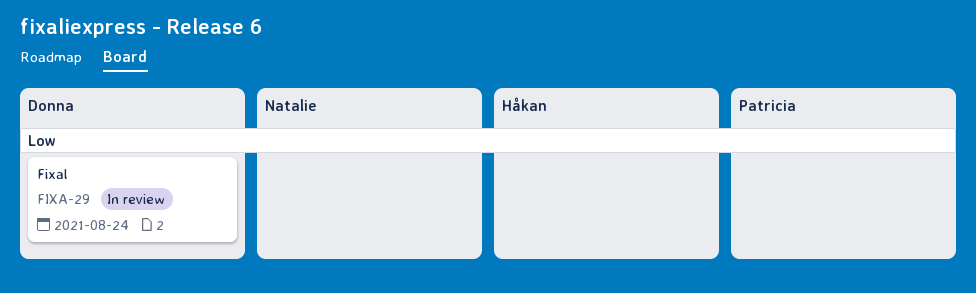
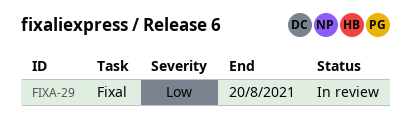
FIXA-29, due: Aug 24 -> Aug 20

